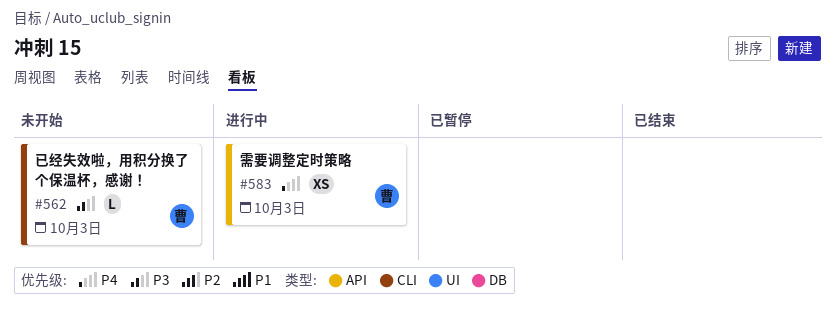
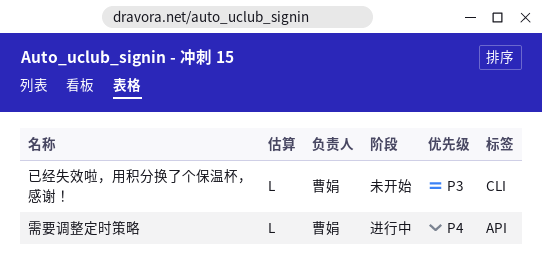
需要调整定时策略, estimate: XS -> L

